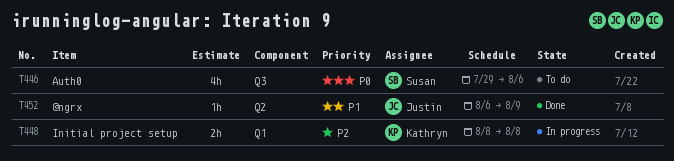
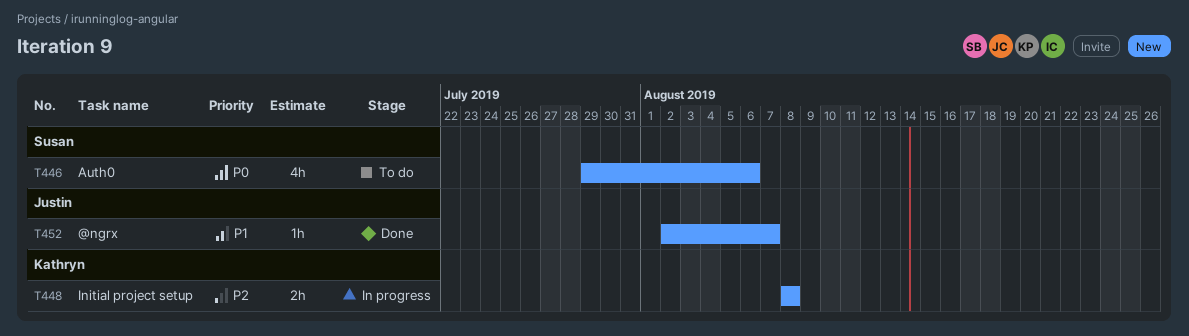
T452, start: Aug 6 -> Aug 2
T452, due: Aug 9 -> Aug 7

